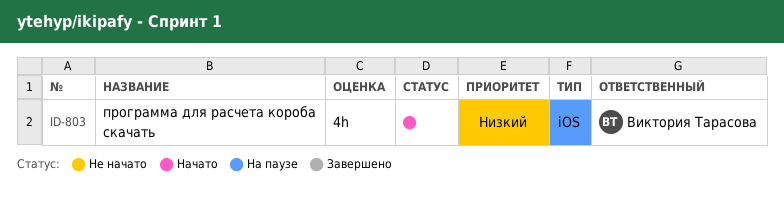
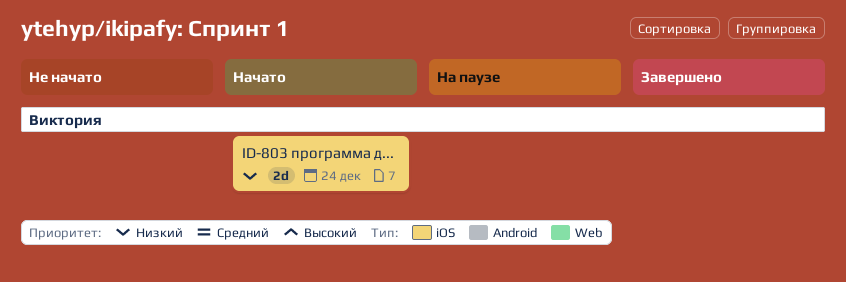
ID-803, estimate: 4h -> 2d

